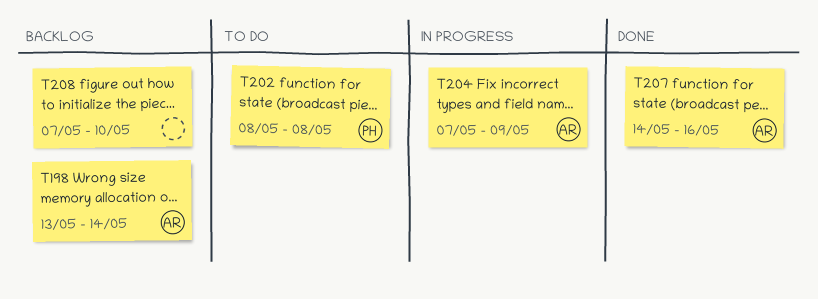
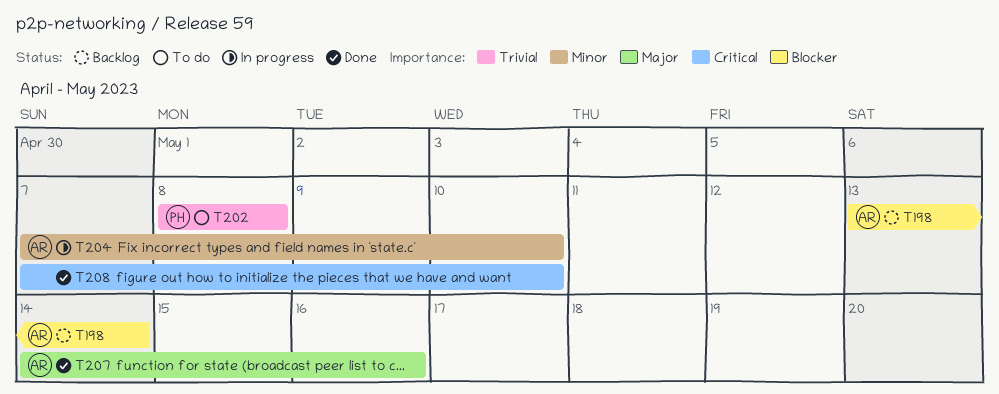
T204, due: May 9 -> May 10
T208, status: Backlog -> Done

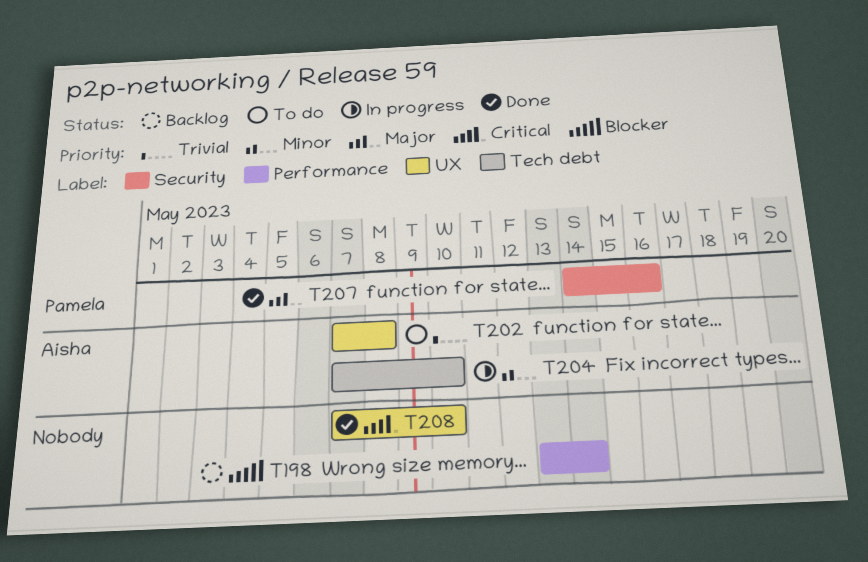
T198, owner: Aisha -> none
T202, owner: Pamela -> Aisha
T202, start: May 8 -> May 7
T207, owner: Aisha -> Pamela

